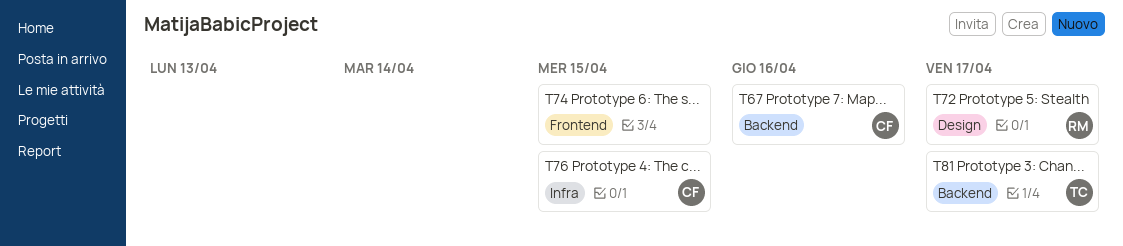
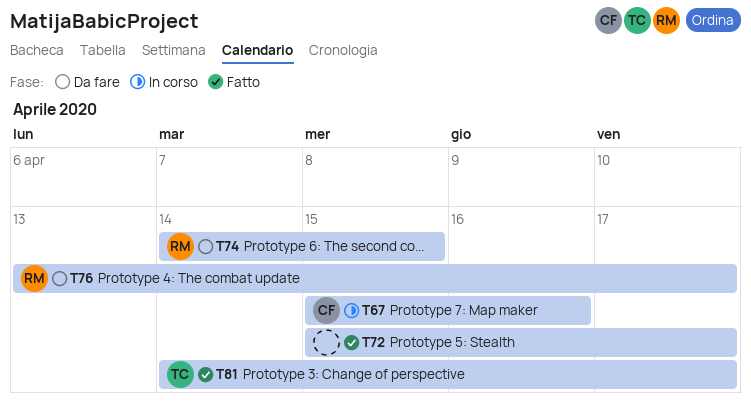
T72, owner: RM -> none
T74, owner: none -> RM
T76, owner: CF -> RM
T76, due: Apr 15 -> Apr 17

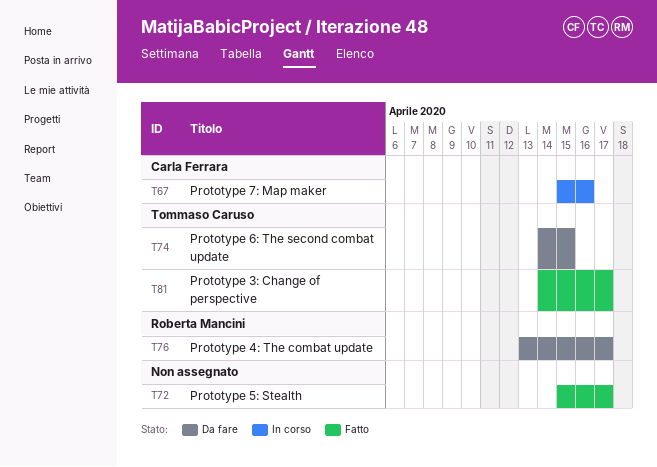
T74, owner: Roberta Mancini -> Tommaso Caruso

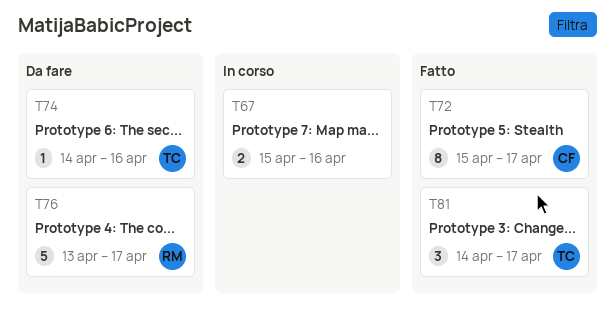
T67, owner: Carla Ferrara -> none
T72, owner: none -> Carla Ferrara
T74, due: Apr 15 -> Apr 16

